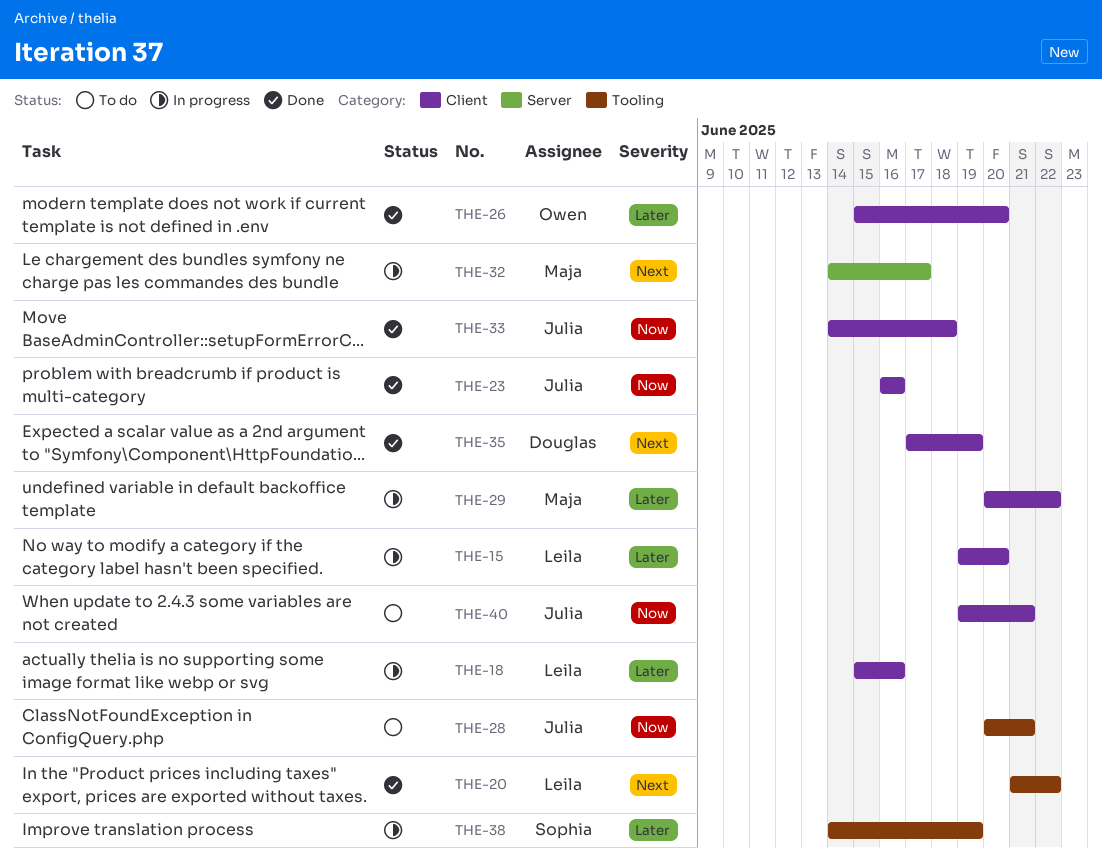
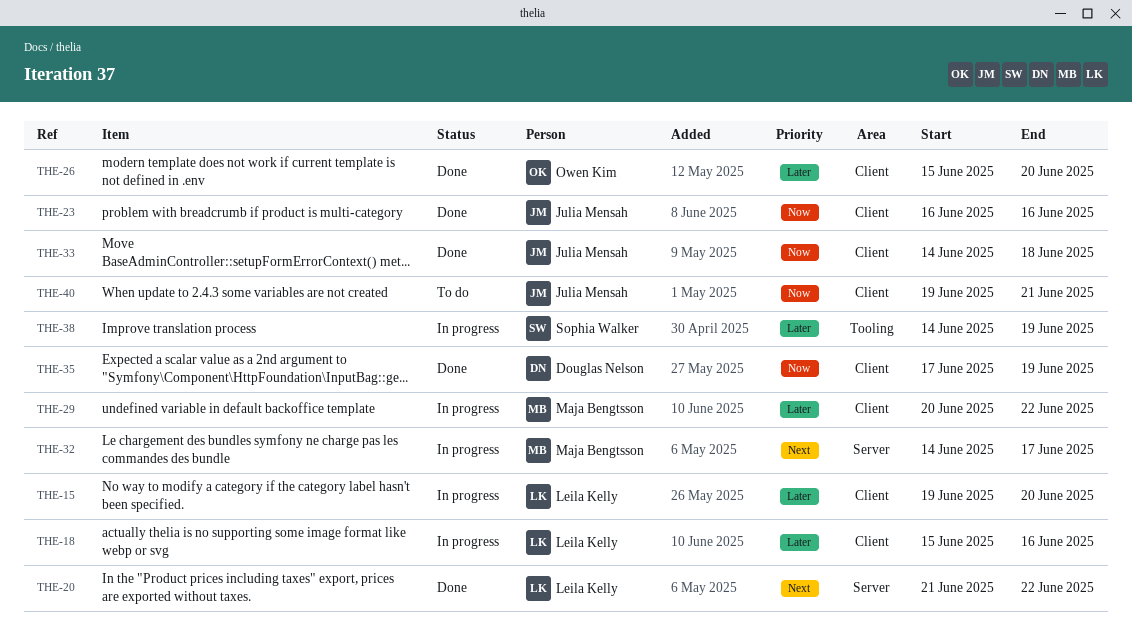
THE-20, label: Tooling -> Server
THE-28: present -> none
THE-35, priority: Next -> Now

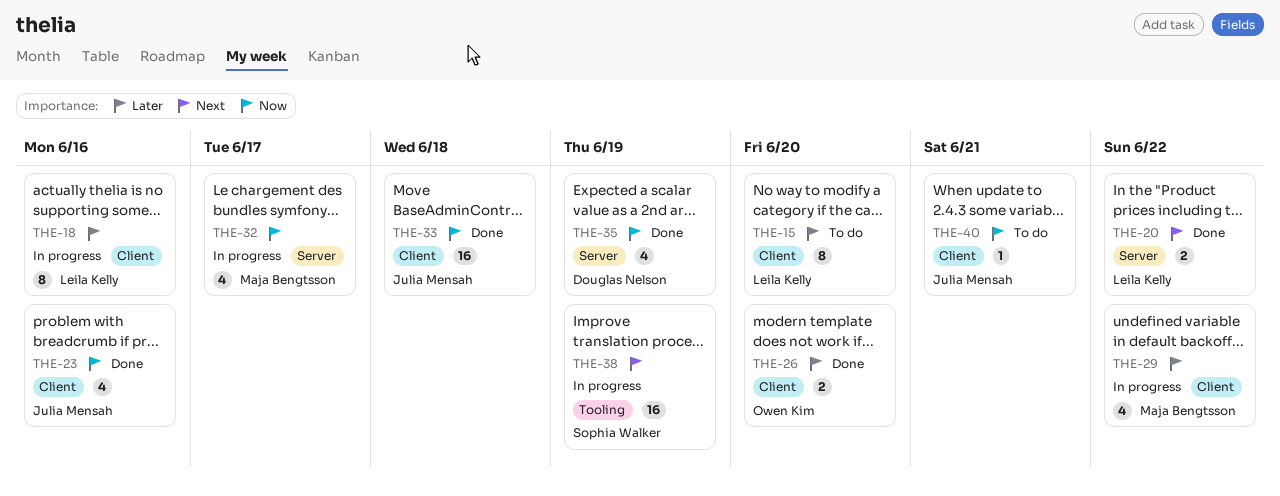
THE-15, status: In progress -> To do
THE-32, priority: Next -> Now
THE-35, label: Client -> Server
THE-38, priority: Later -> Next

